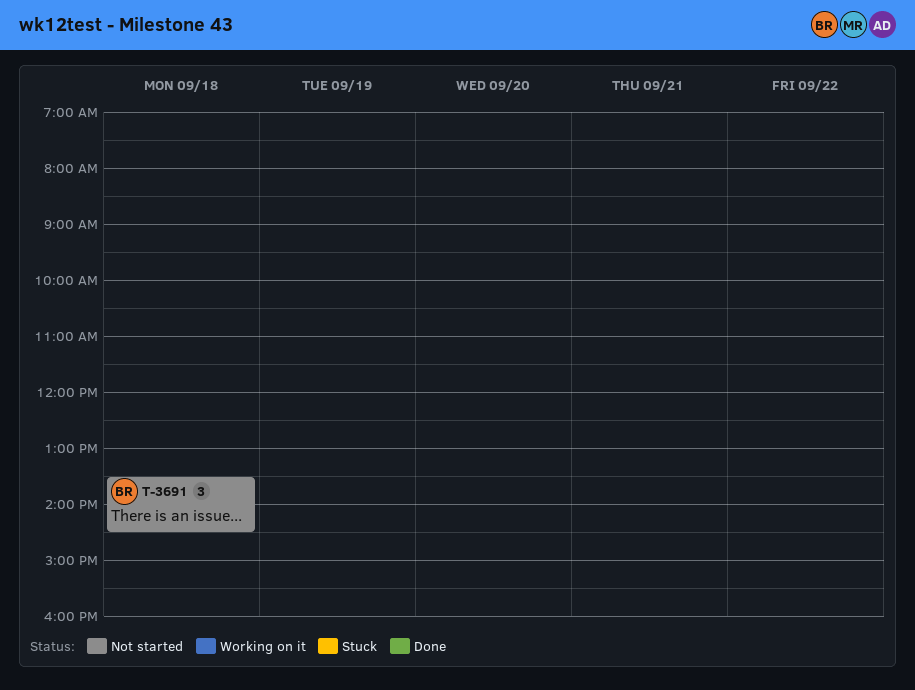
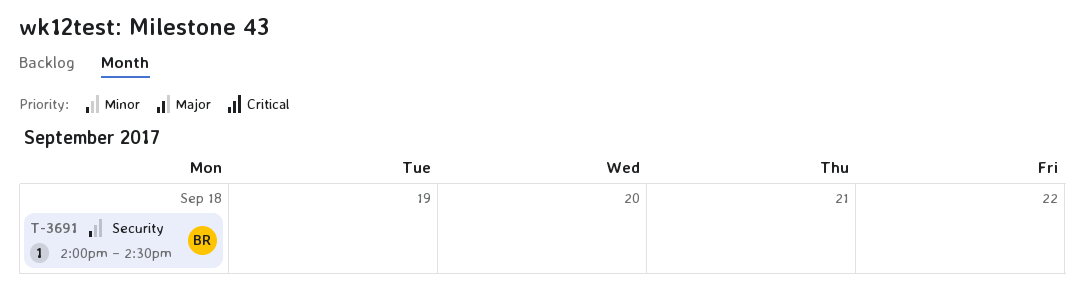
T-3691, estimate: 3 -> 1
T-3691, begins: 13:30 -> 14:00

